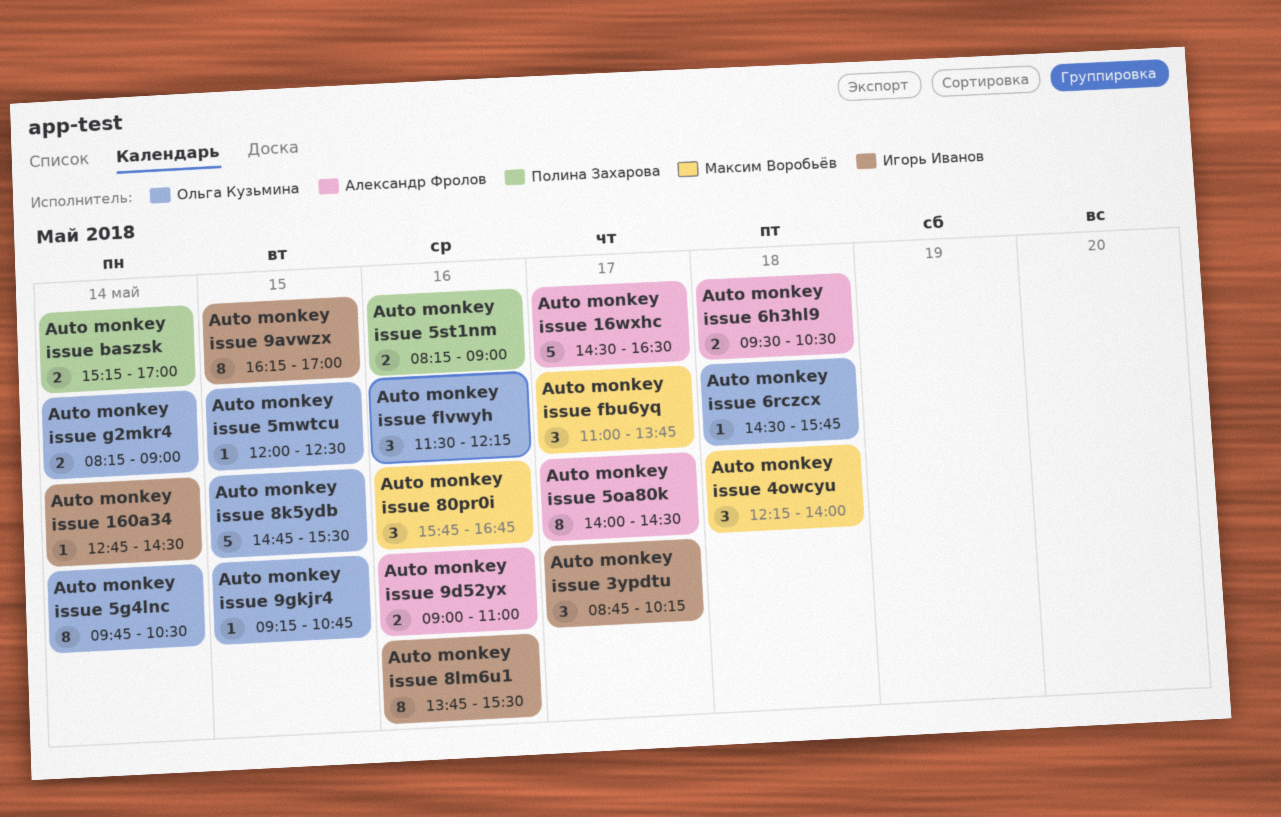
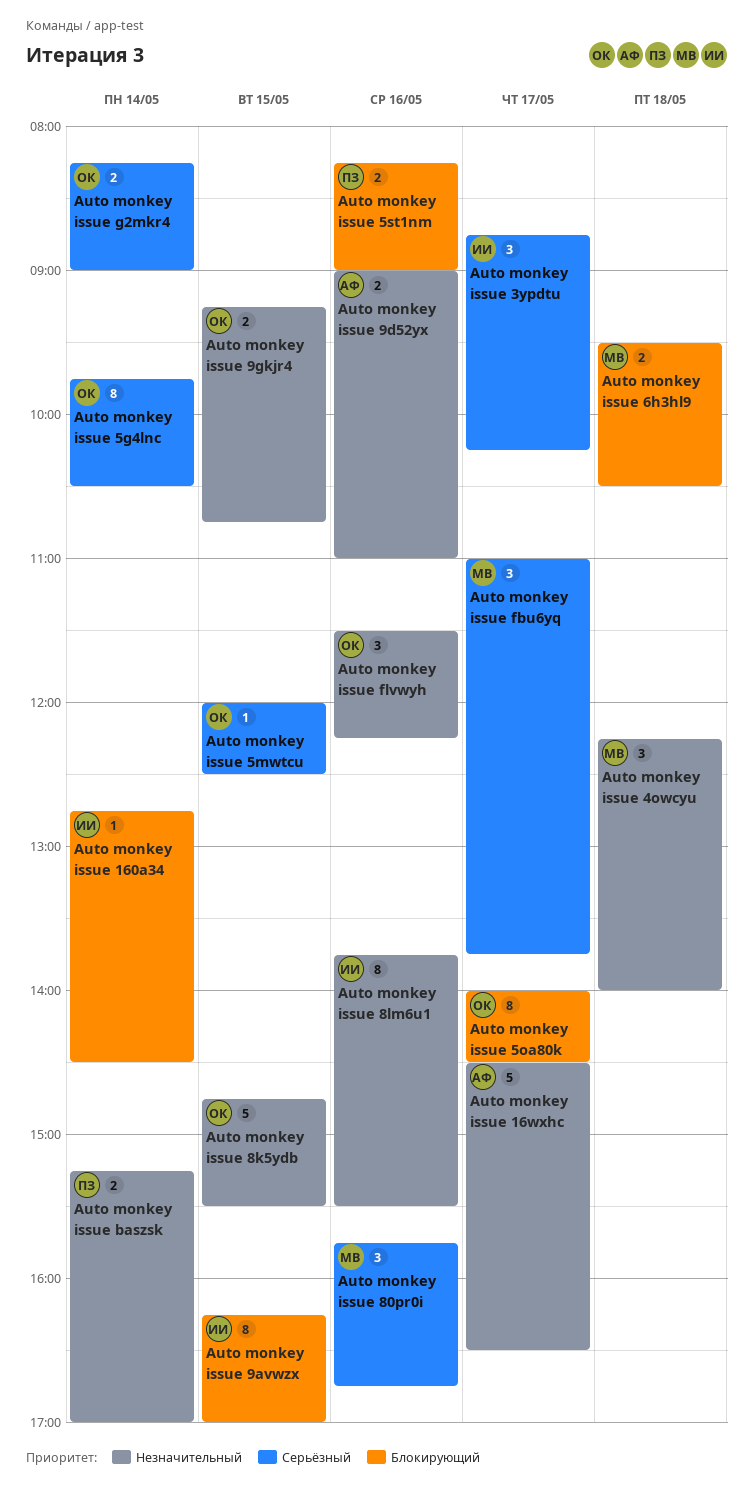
Auto monkey issue 5oa80k, owner: Александр Фролов -> Ольга Кузьмина
Auto monkey issue 6h3hl9, owner: Александр Фролов -> Максим Воробьёв
Auto monkey issue 6rczcx: present -> none
Auto monkey issue 9gkjr4, estimate: 1 -> 2

